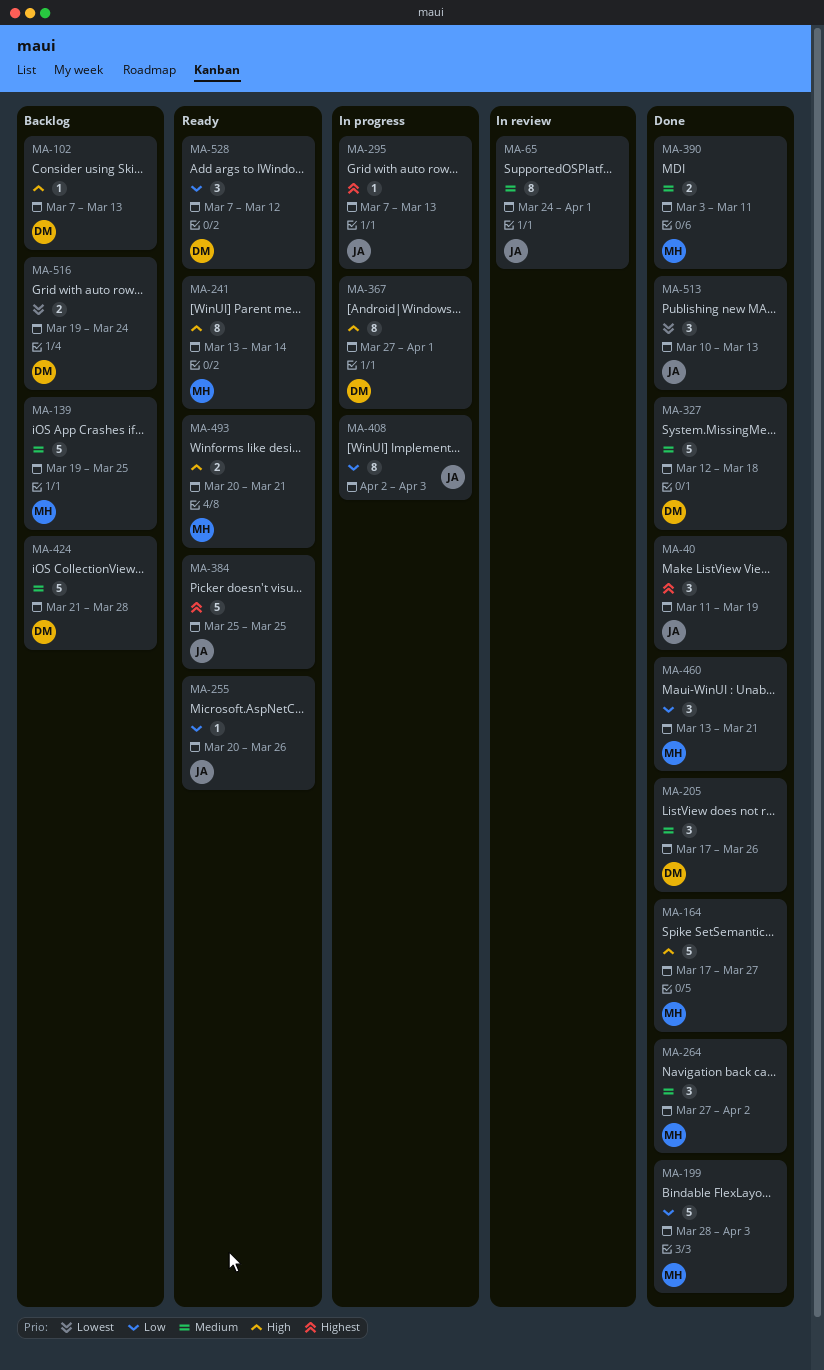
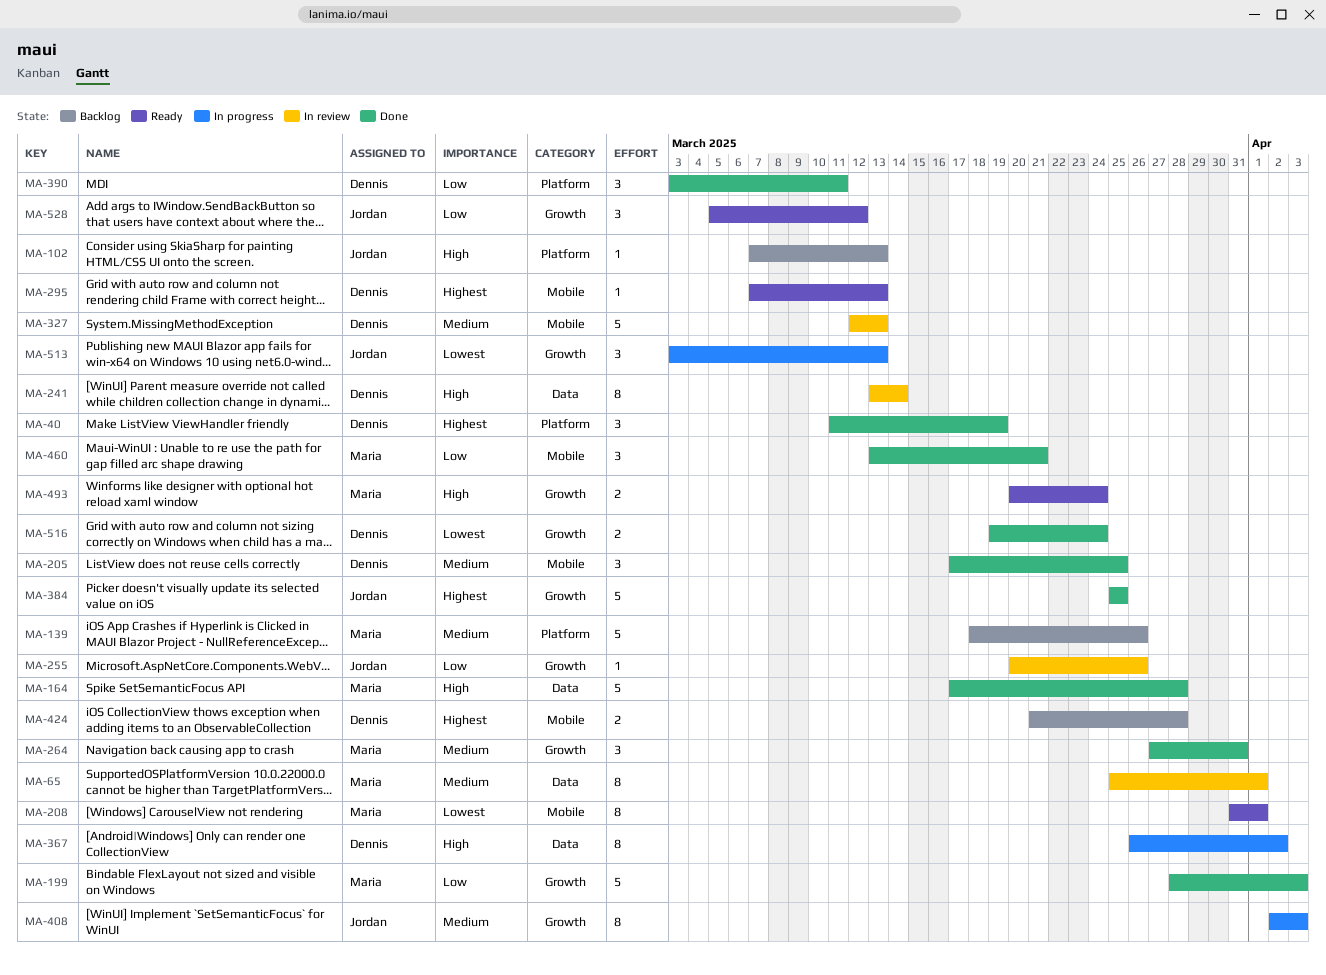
MA-40, owner: Jordan -> Dennis
MA-65, owner: Jordan -> Maria
MA-65, start: Mar 24 -> Mar 25
MA-102, owner: Dennis -> Jordan
MA-139, start: Mar 19 -> Mar 18
MA-139, due: Mar 25 -> Mar 26
MA-164, due: Mar 27 -> Mar 28
MA-205, due: Mar 26 -> Mar 25
MA-208: none -> present
MA-241, status: Ready -> In review
MA-241, owner: Maria -> Dennis
MA-255, status: Ready -> In review
MA-264, due: Apr 2 -> Mar 31
MA-295, status: In progress -> Ready
MA-295, owner: Jordan -> Dennis
MA-327, status: Done -> In review
MA-327, due: Mar 18 -> Mar 13
MA-367, start: Mar 27 -> Mar 26
MA-367, due: Apr 1 -> Apr 2
MA-384, status: Ready -> Done
MA-390, owner: Maria -> Dennis
MA-390, priority: Medium -> Low
MA-390, estimate: 2 -> 3
MA-408, priority: Low -> Medium
MA-424, priority: Medium -> Highest
MA-424, estimate: 5 -> 2
MA-493, due: Mar 21 -> Mar 24
MA-513, status: Done -> In progress
MA-513, start: Mar 10 -> Mar 3
MA-516, status: Backlog -> Done
MA-528, owner: Dennis -> Jordan
MA-528, start: Mar 7 -> Mar 5

